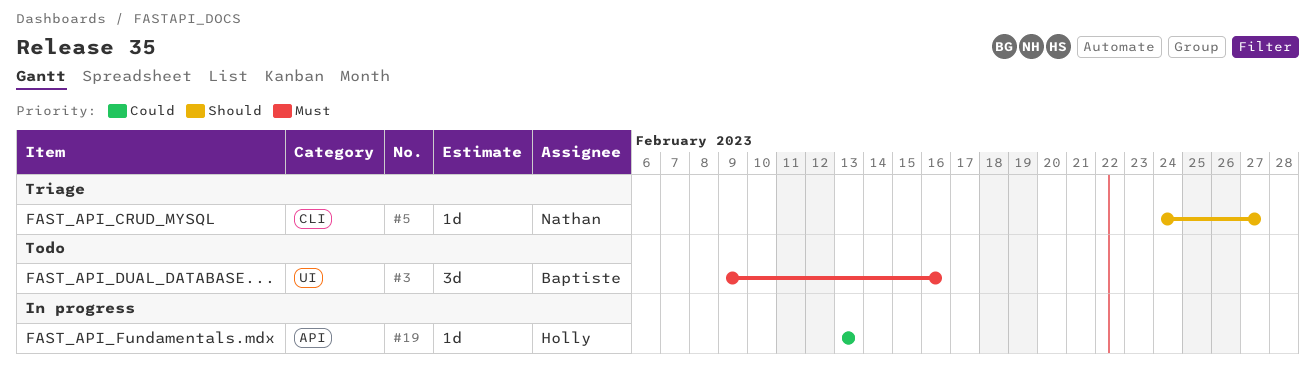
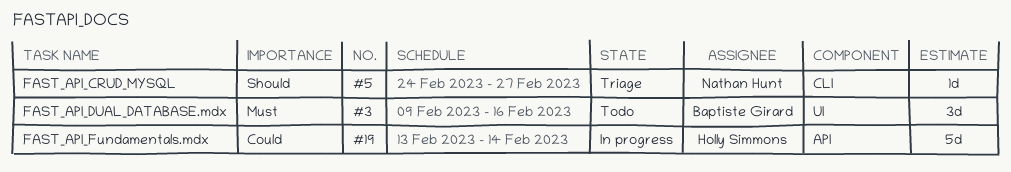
#19, estimate: 1d -> 5d
#19, due: Feb 13 -> Feb 14

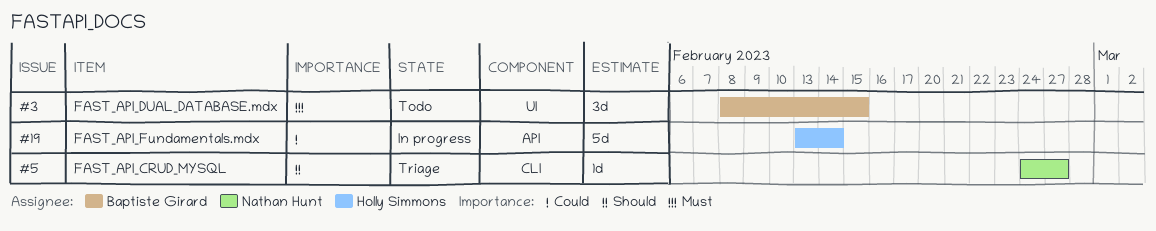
#3, start: Feb 9 -> Feb 8
#3, due: Feb 16 -> Feb 15

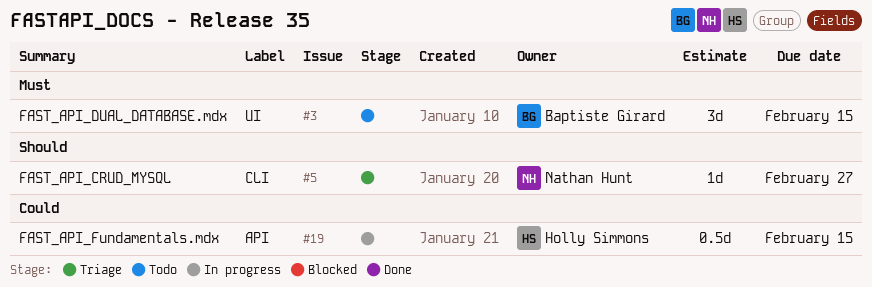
#19, estimate: 5d -> 0.5d
#19, due: Feb 14 -> Feb 15

